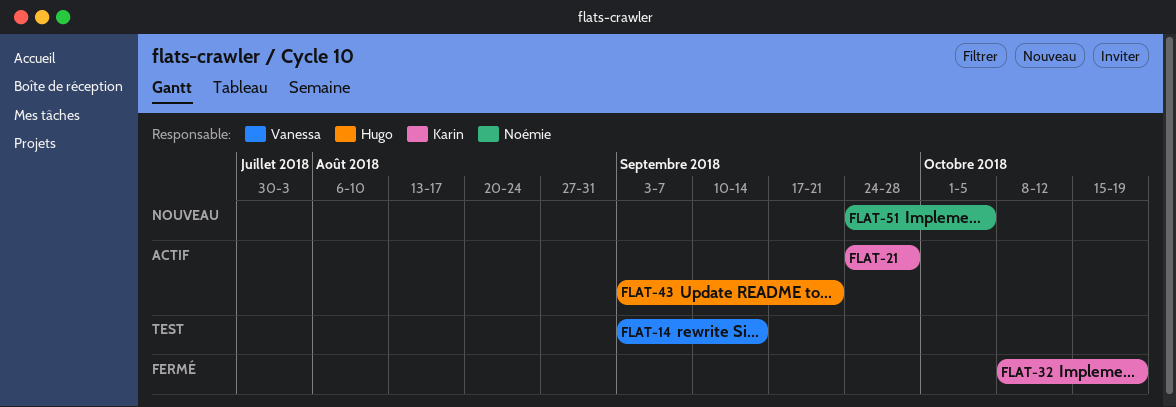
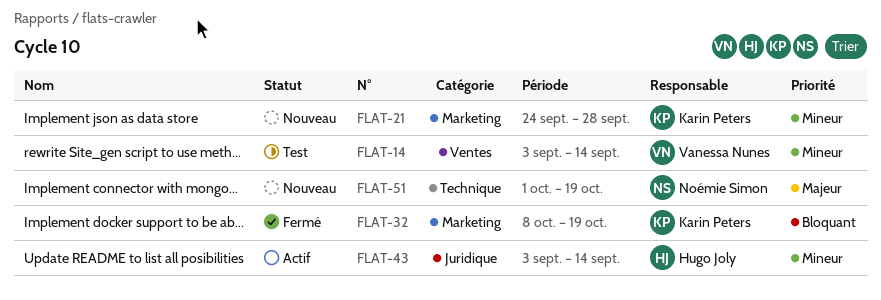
FLAT-21, status: Actif -> Nouveau
FLAT-43, due: Sep 21 -> Sep 14
FLAT-51, start: Sep 24 -> Oct 1
FLAT-51, due: Oct 5 -> Oct 19

